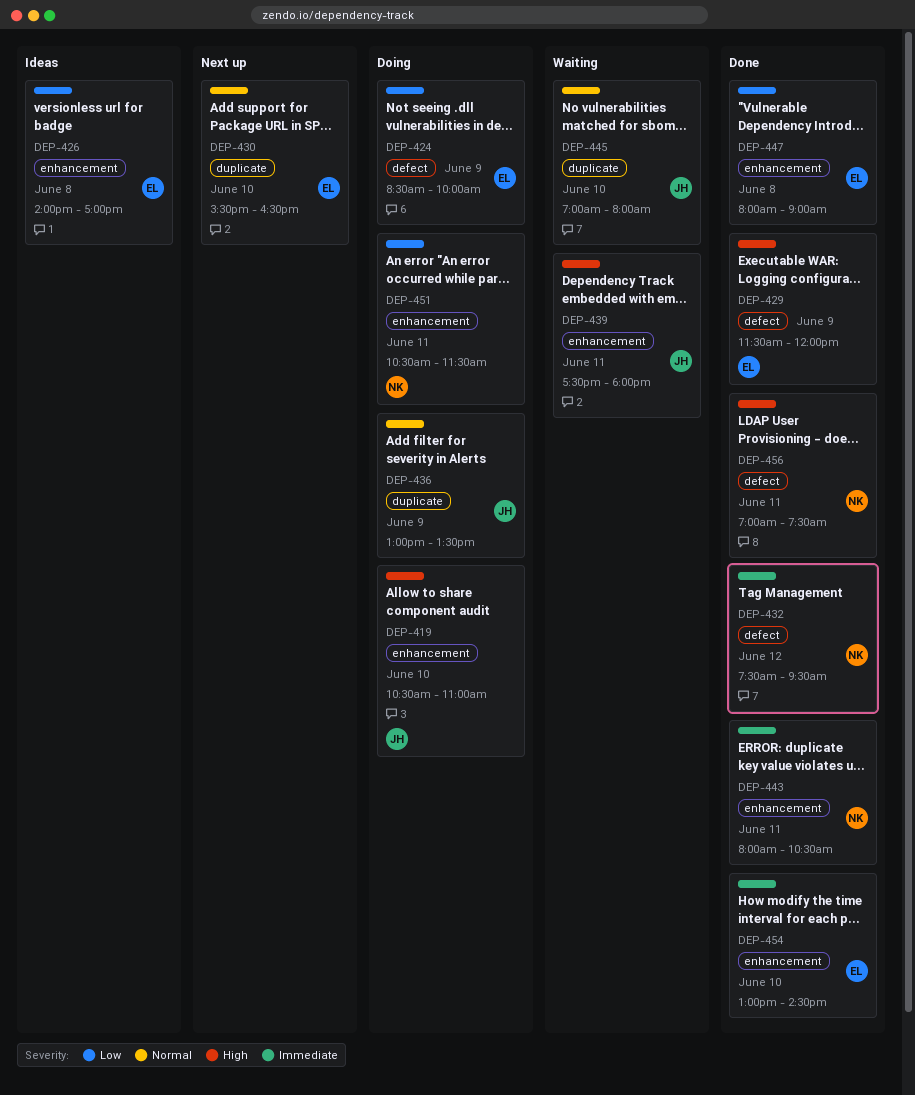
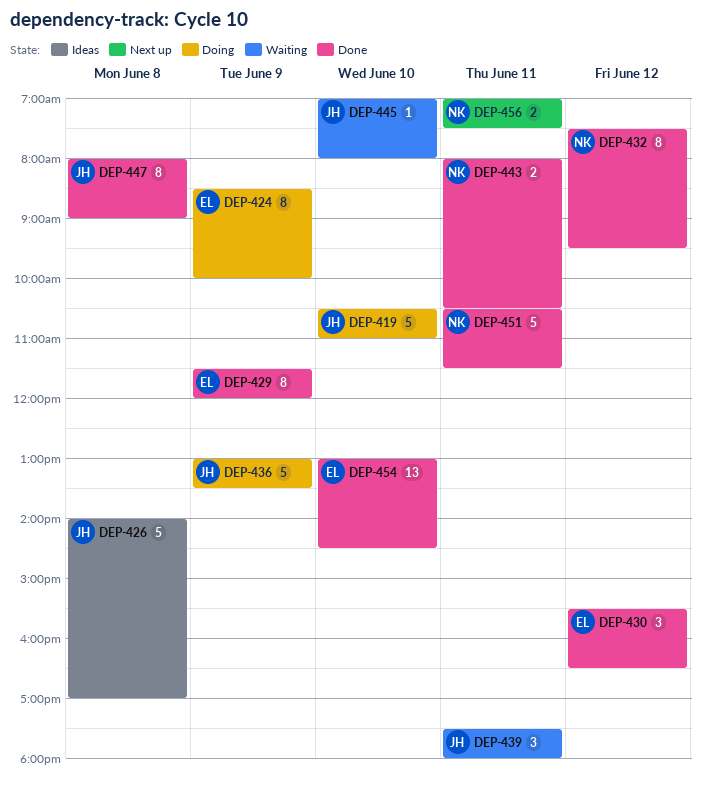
DEP-426, owner: EL -> JH
DEP-430, status: Next up -> Done
DEP-430, day: Jun 10 -> Jun 12
DEP-447, owner: EL -> JH
DEP-451, status: Doing -> Done
DEP-456, status: Done -> Next up

